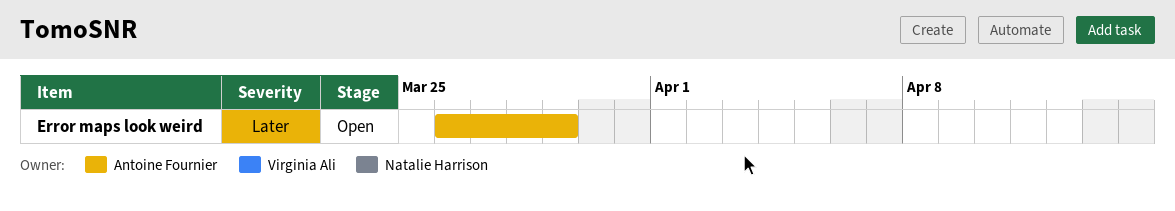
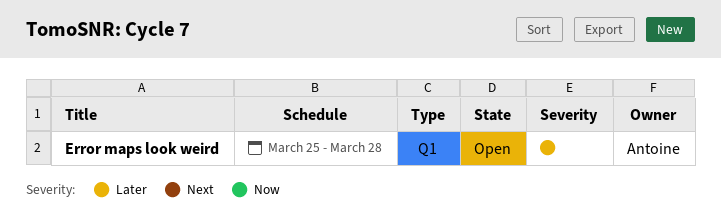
Error maps look weird, start: Mar 26 -> Mar 25
Error maps look weird, due: Mar 29 -> Mar 28

